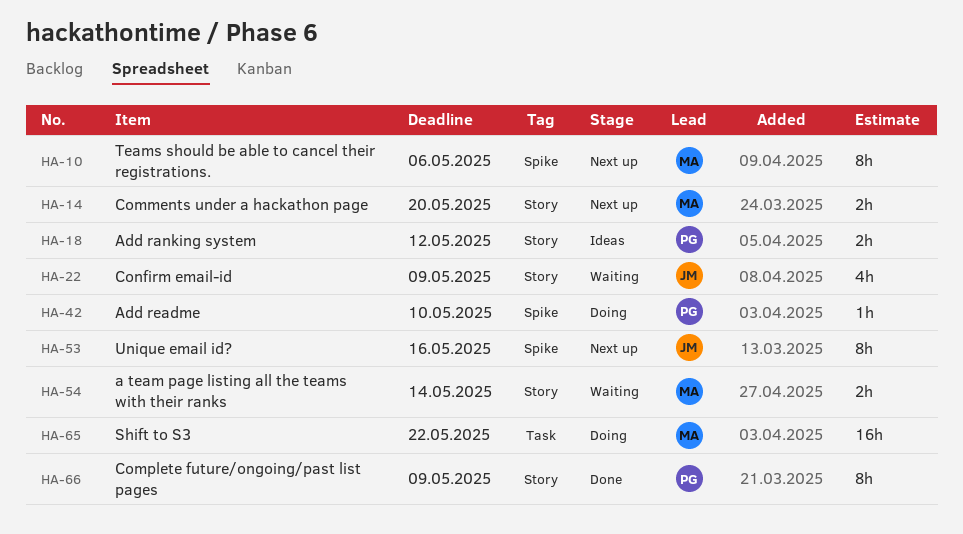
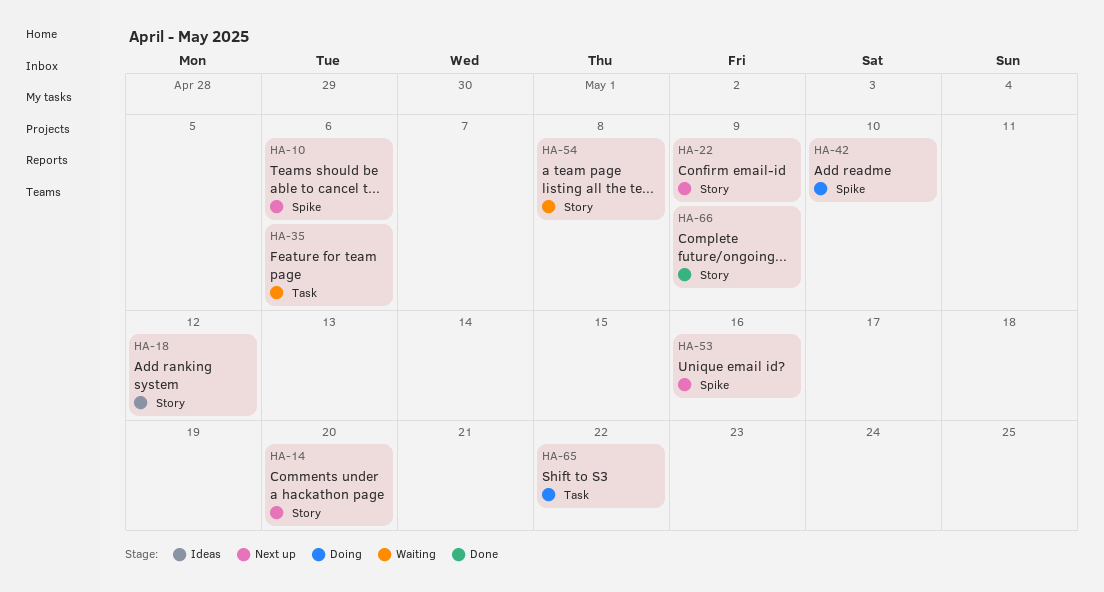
HA-22, status: Waiting -> Next up
HA-35: none -> present
HA-54, due: May 14 -> May 8

